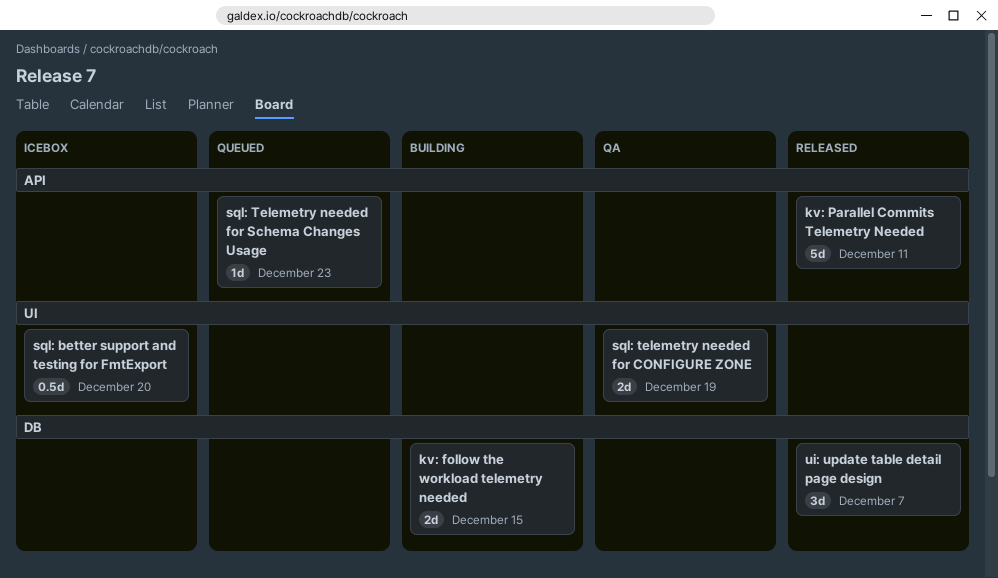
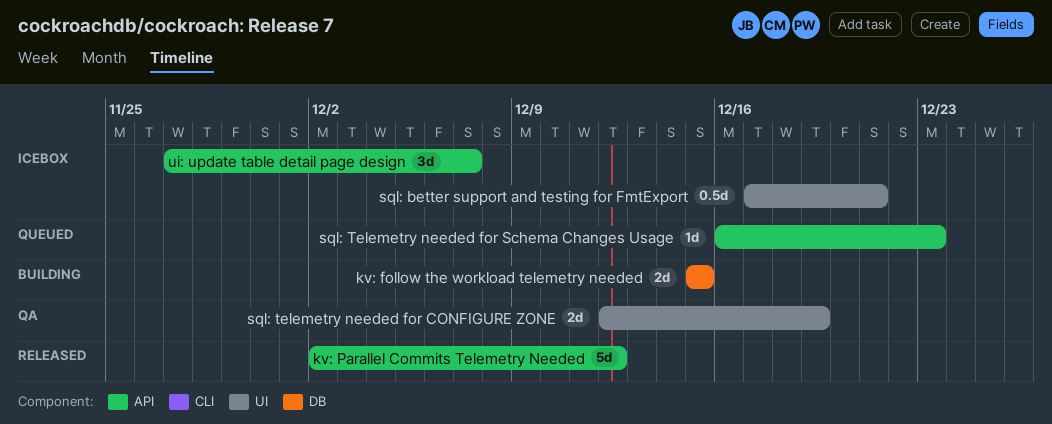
kv: Parallel Commits Telemetry Needed, due: Dec 11 -> Dec 12
sql: better support and testing for FmtExport, due: Dec 20 -> Dec 21
ui: update table detail page design, status: Released -> Icebox
ui: update table detail page design, label: DB -> API

